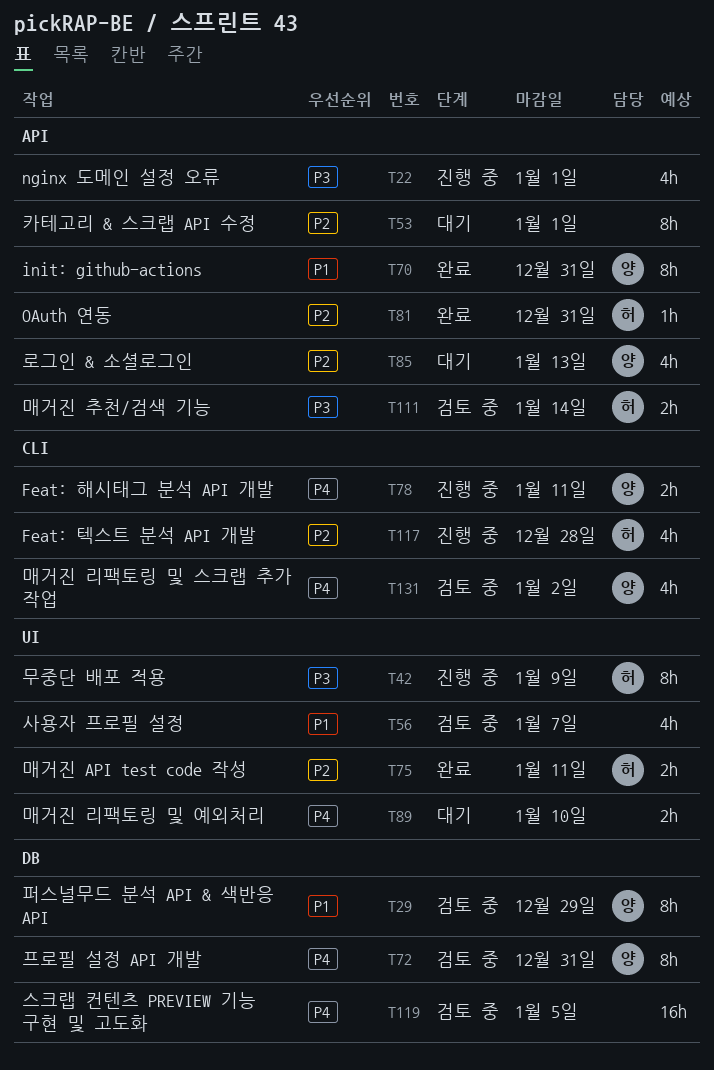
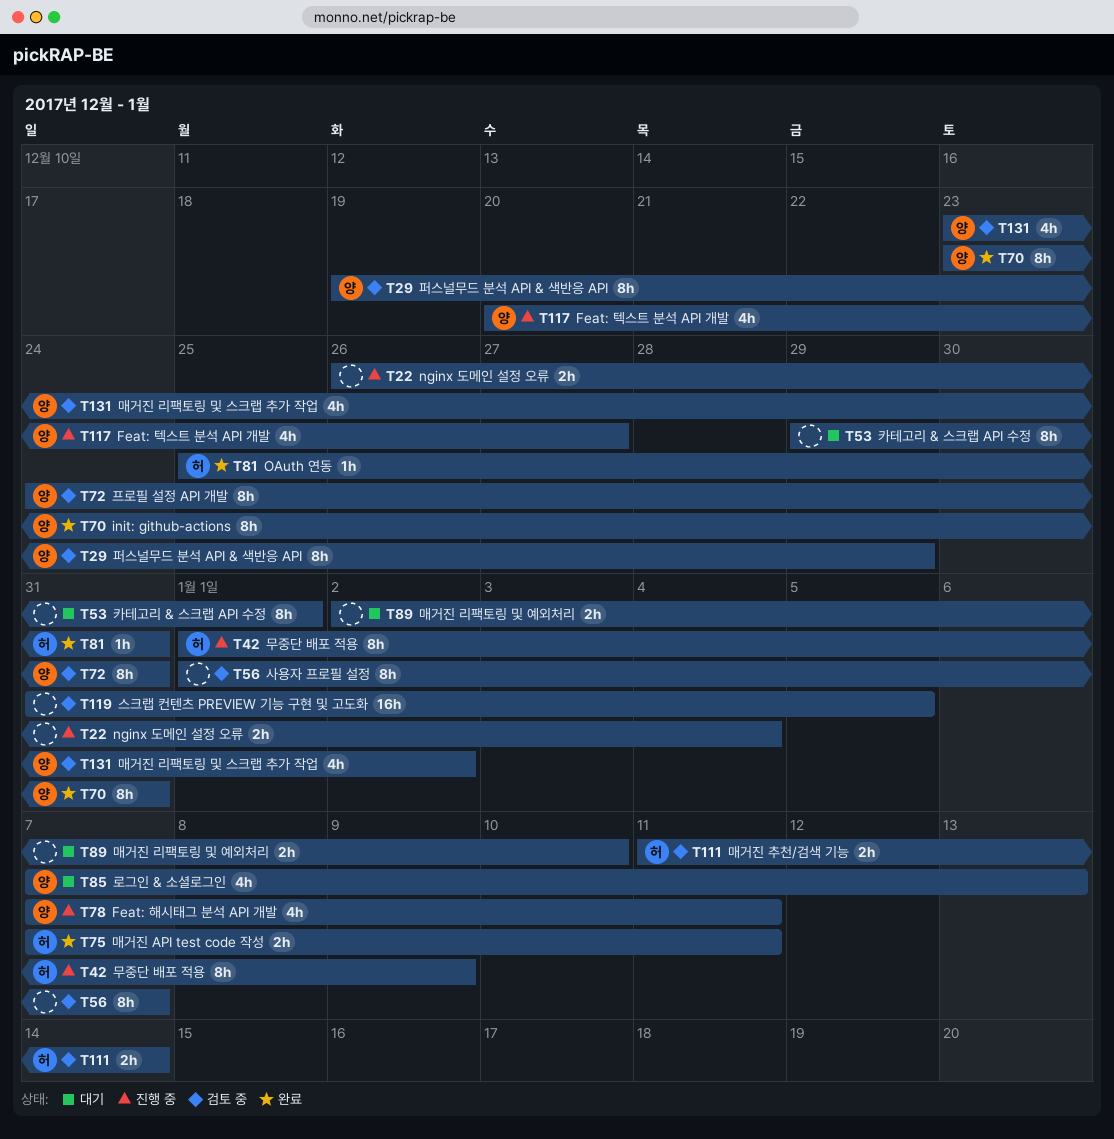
T22, estimate: 4h -> 2h
T22, due: Jan 1 -> Jan 4
T56, estimate: 4h -> 8h
T78, estimate: 2h -> 4h
T117, owner: 허 -> 양
T117, due: Dec 28 -> Dec 27

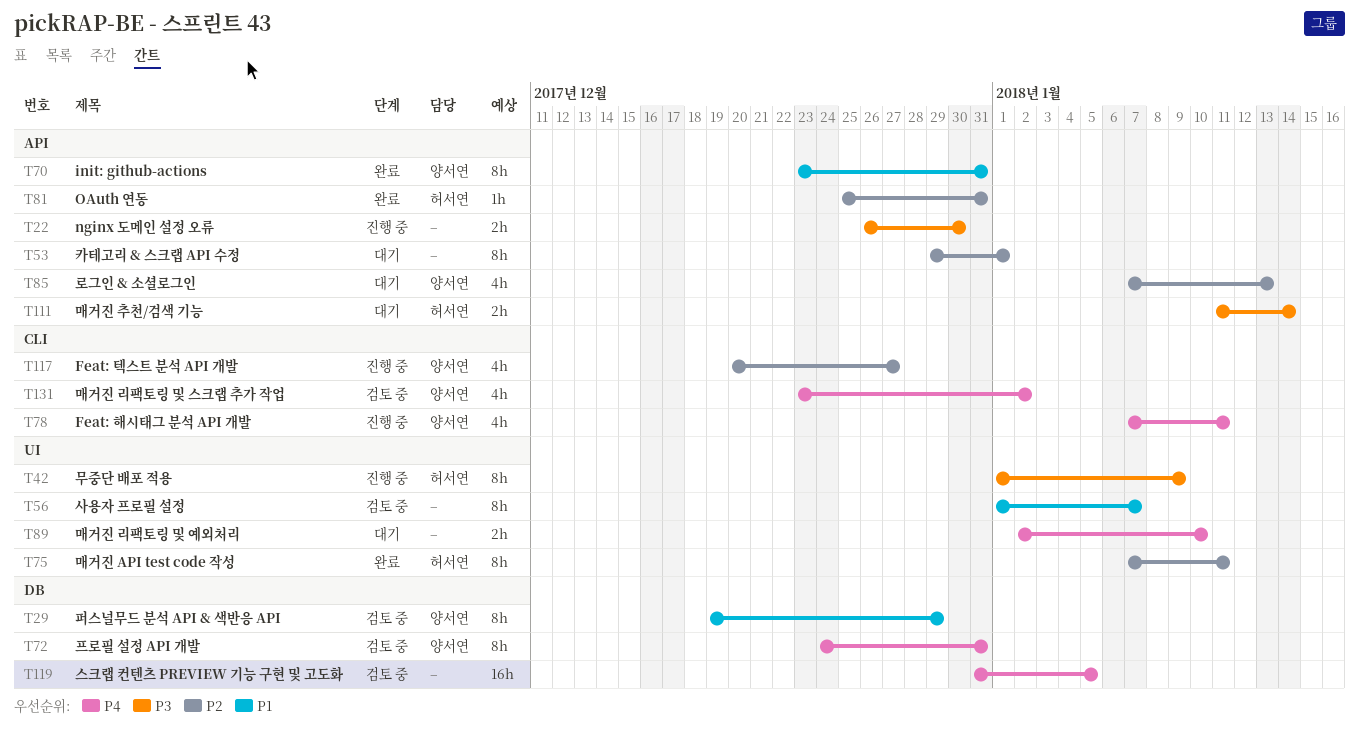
T22, due: Jan 4 -> Dec 30
T75, estimate: 2h -> 8h
T111, status: 검토 중 -> 대기

